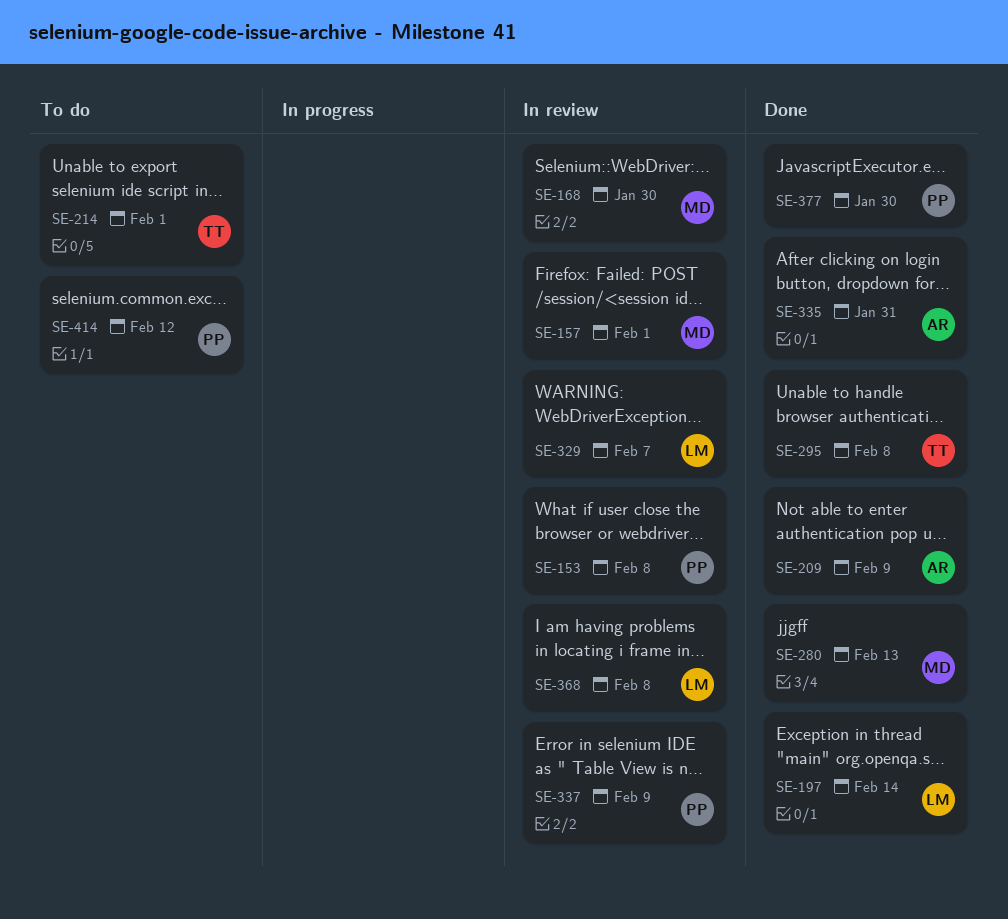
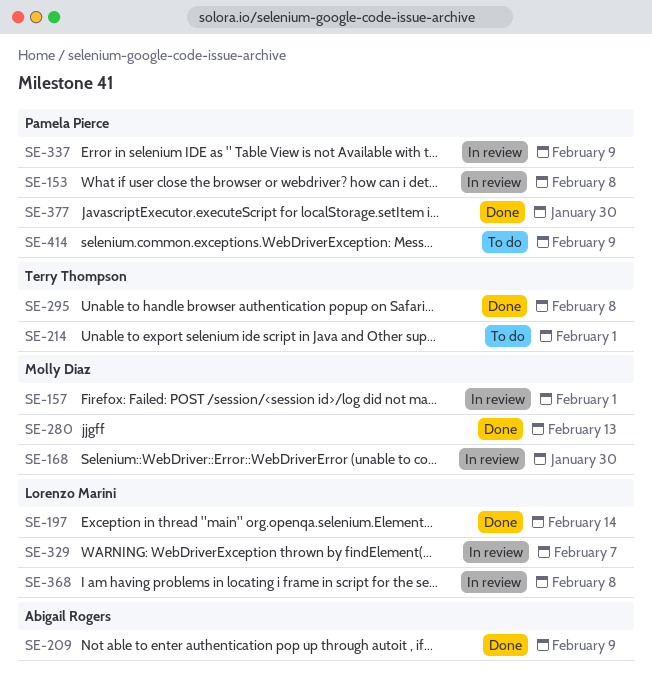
SE-335: present -> none
SE-414, due: Feb 12 -> Feb 9

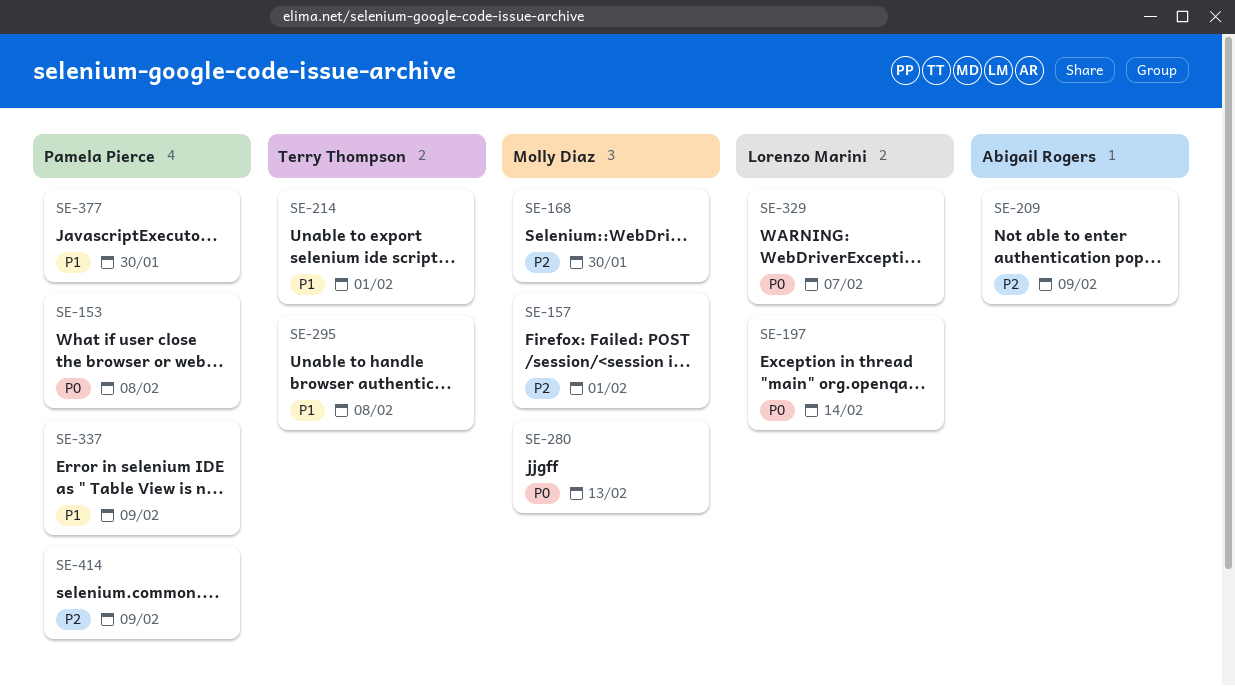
SE-368: present -> none

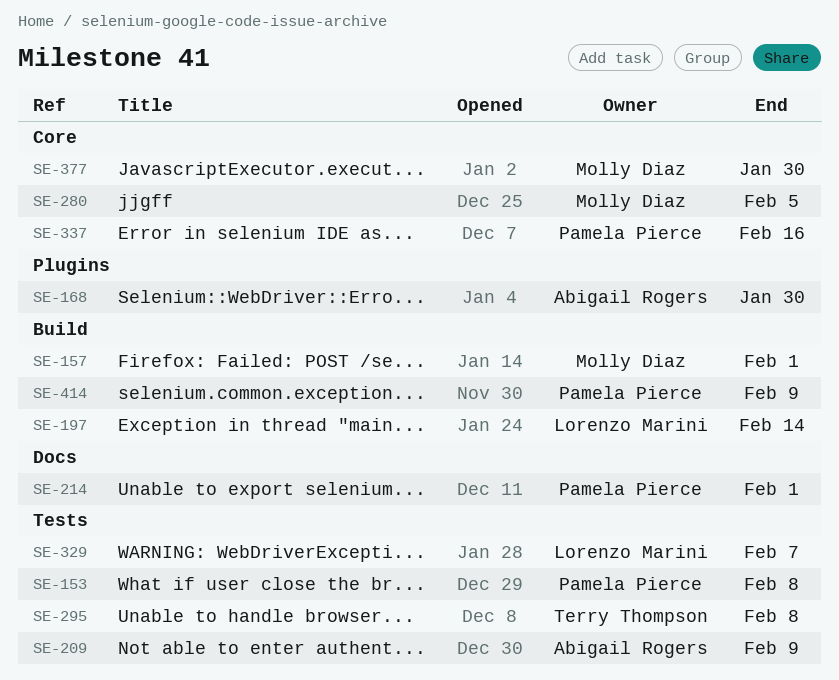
SE-168, owner: Molly Diaz -> Abigail Rogers
SE-214, owner: Terry Thompson -> Pamela Pierce
SE-280, due: Feb 13 -> Feb 5
SE-337, due: Feb 9 -> Feb 16
SE-377, owner: Pamela Pierce -> Molly Diaz

